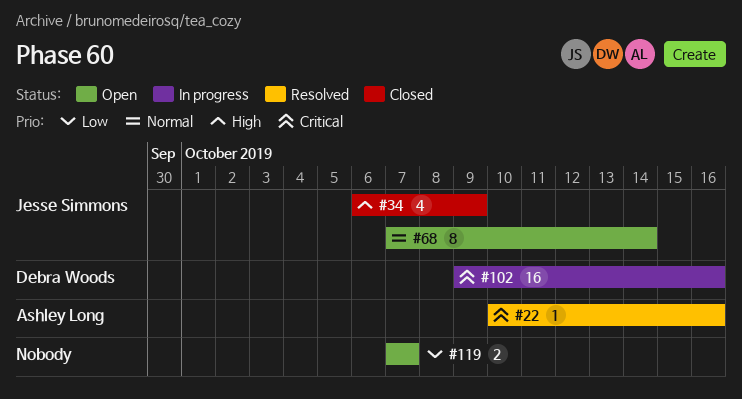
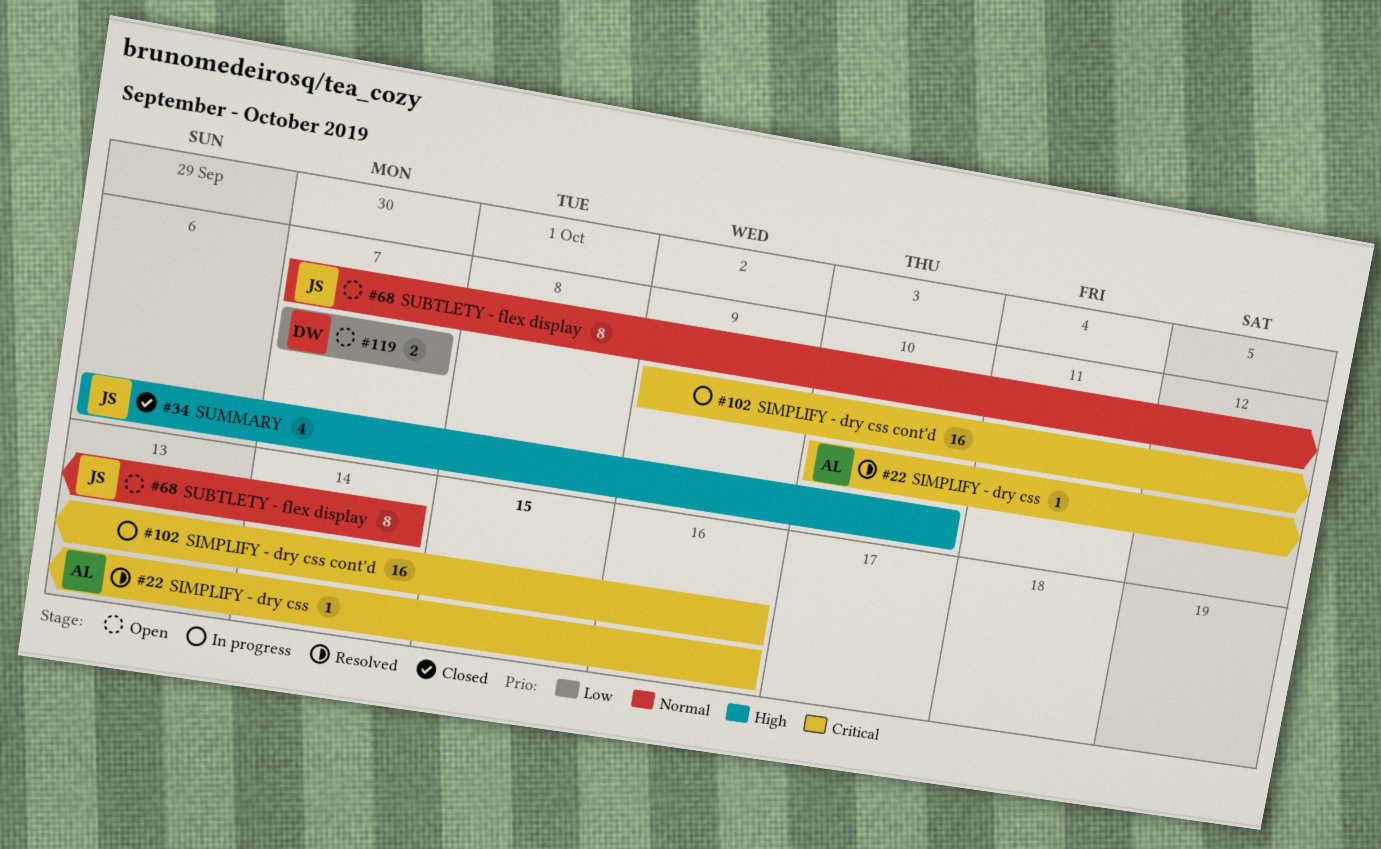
#34, due: Oct 9 -> Oct 10
#102, owner: Debra Woods -> none
#119, owner: none -> Debra Woods

